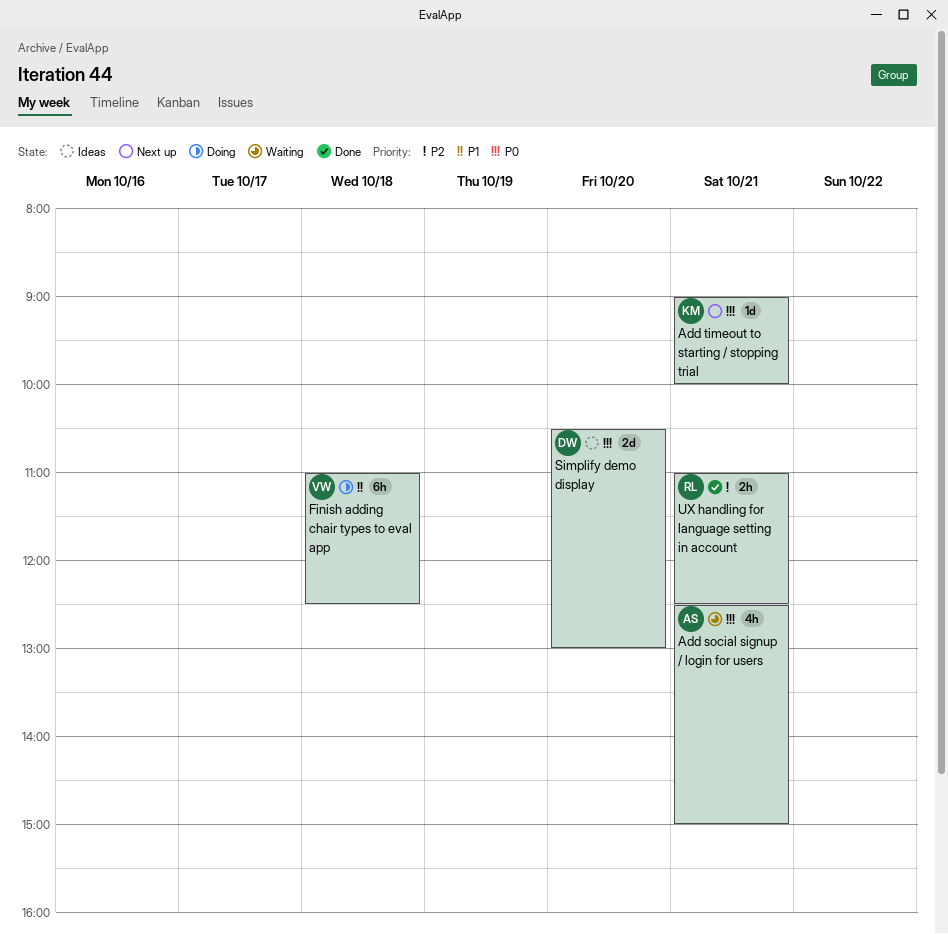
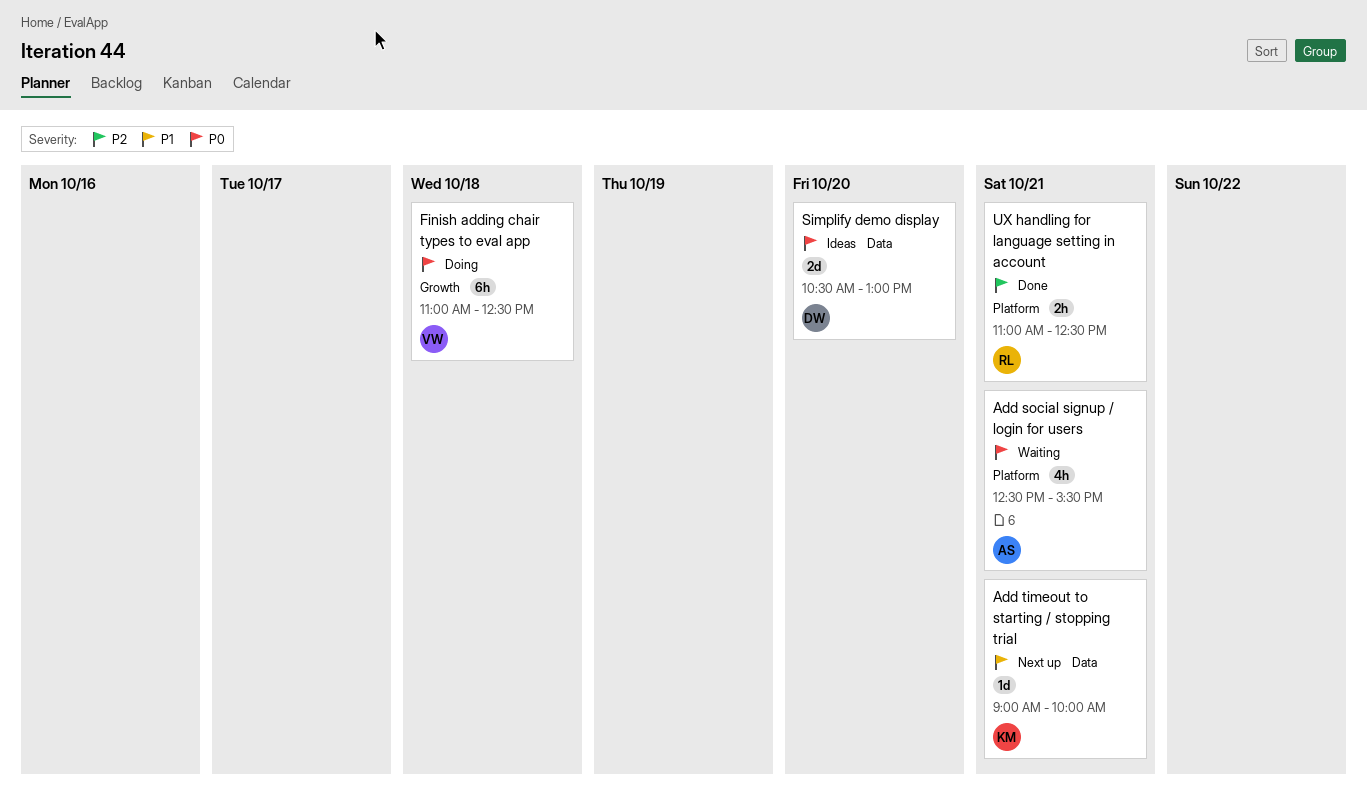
Add social signup / login for users, ends: 15:00 -> 15:30
Add timeout to starting / stopping trial, priority: P0 -> P1
Finish adding chair types to eval app, priority: P1 -> P0

